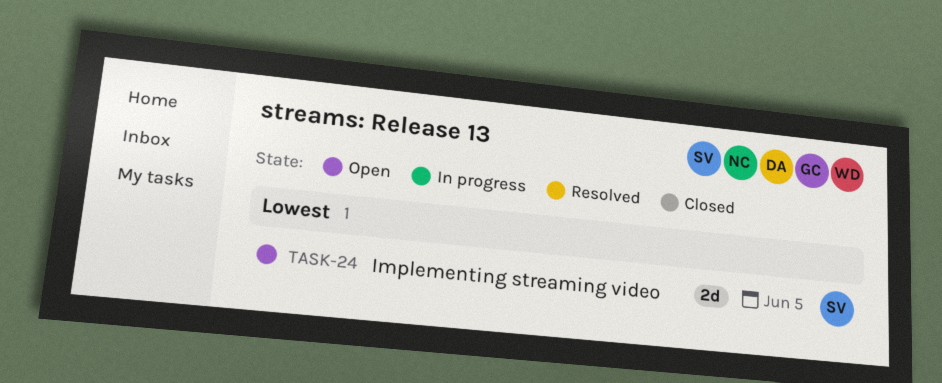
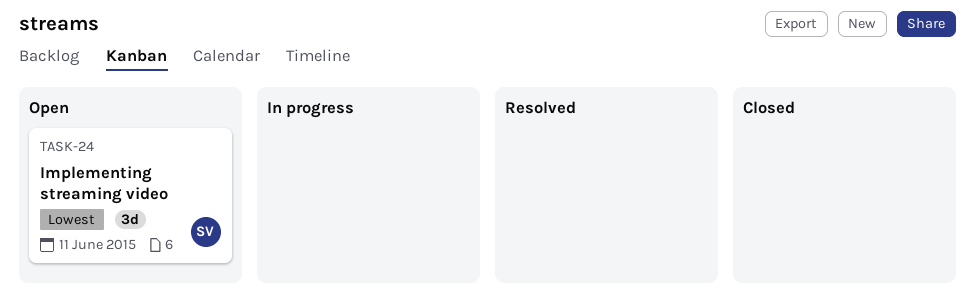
TASK-24, estimate: 2d -> 3d
TASK-24, due: Jun 5 -> Jun 11

